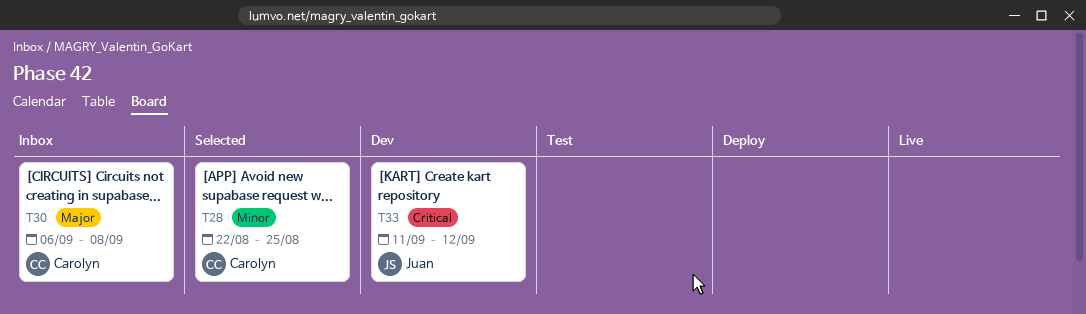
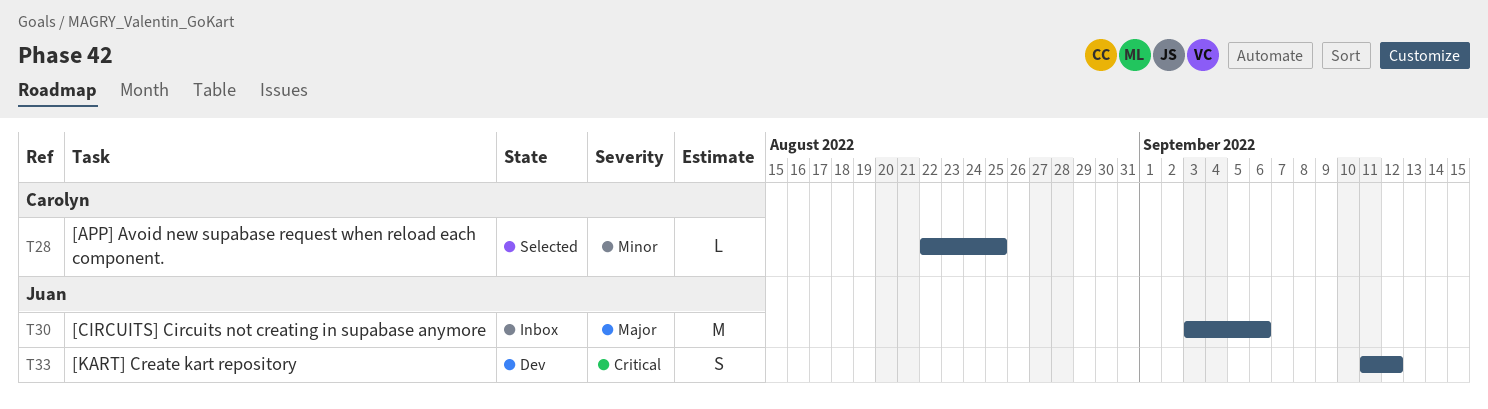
T30, owner: Carolyn -> Juan
T30, start: Sep 6 -> Sep 3
T30, due: Sep 8 -> Sep 6

